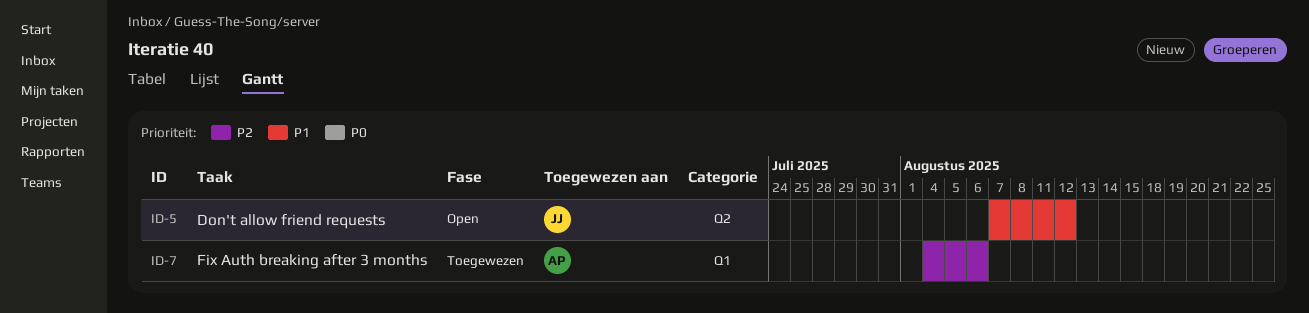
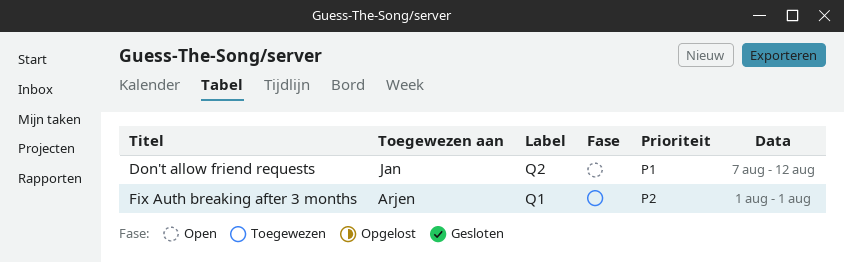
Fix Auth breaking after 3 months, start: Aug 4 -> Aug 1
Fix Auth breaking after 3 months, due: Aug 6 -> Aug 1

